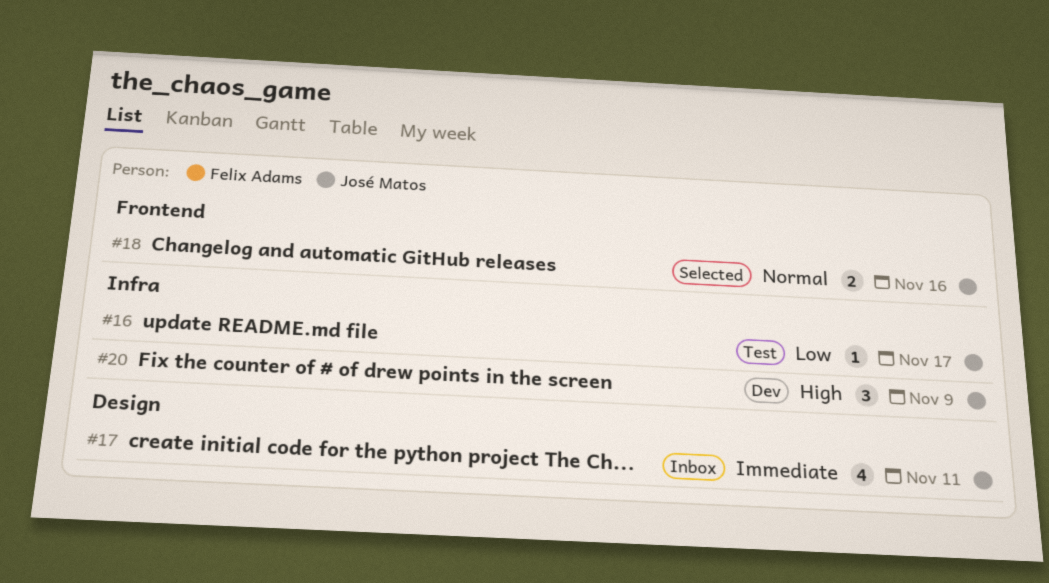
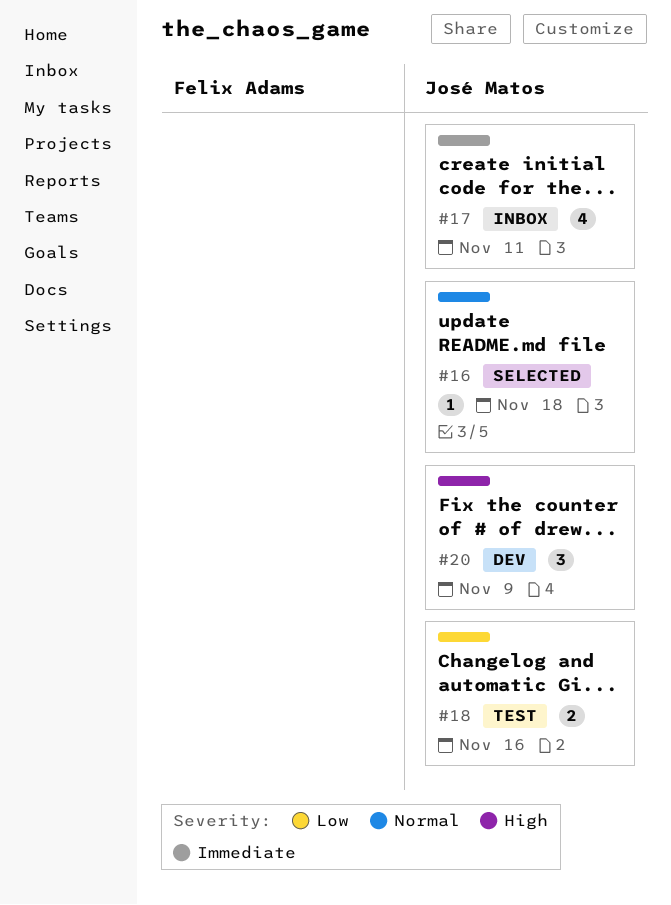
#16, status: Test -> Selected
#16, priority: Low -> Normal
#16, due: Nov 17 -> Nov 18
#18, status: Selected -> Test
#18, priority: Normal -> Low

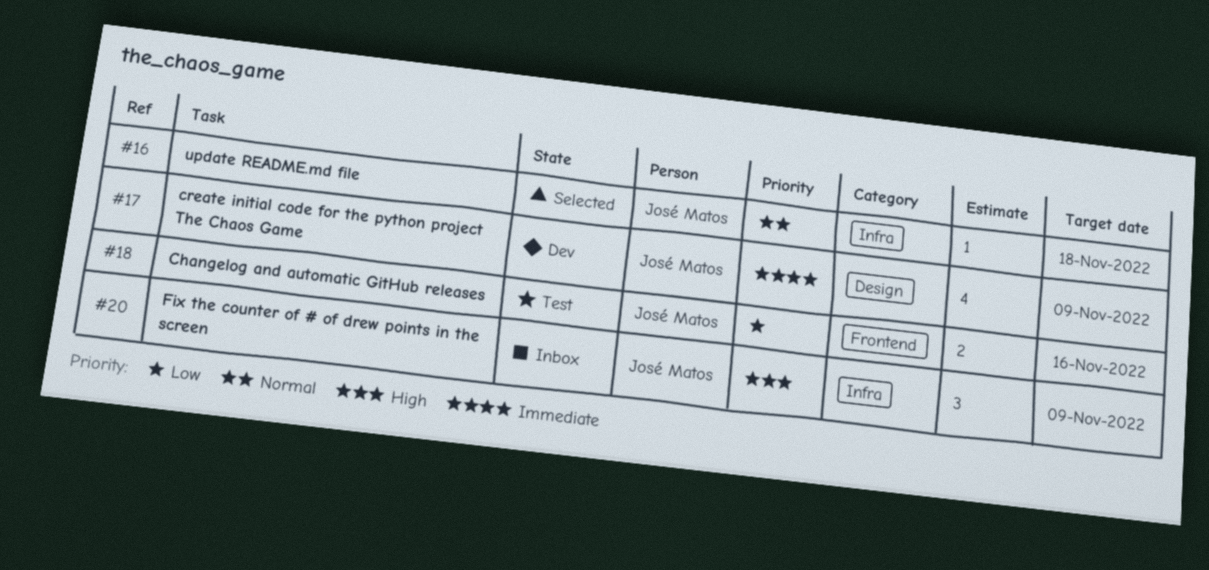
#17, status: Inbox -> Dev
#17, due: Nov 11 -> Nov 9
#20, status: Dev -> Inbox

